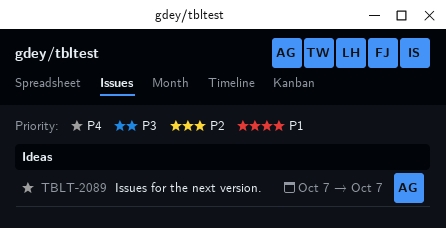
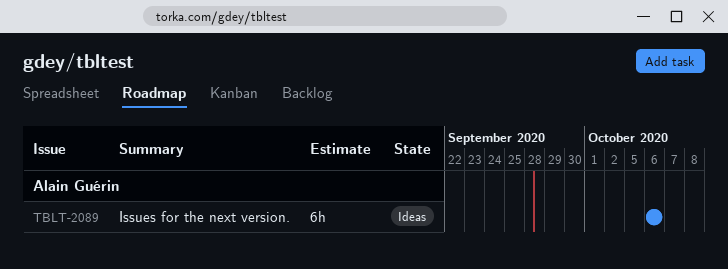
TBLT-2089, start: Oct 7 -> Oct 6
TBLT-2089, due: Oct 7 -> Oct 6

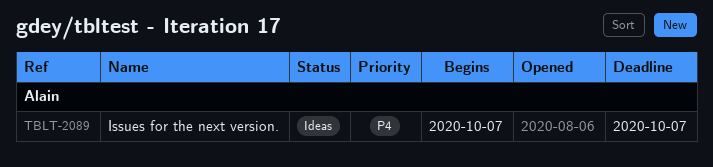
TBLT-2089, start: Oct 6 -> Oct 7
TBLT-2089, due: Oct 6 -> Oct 7

